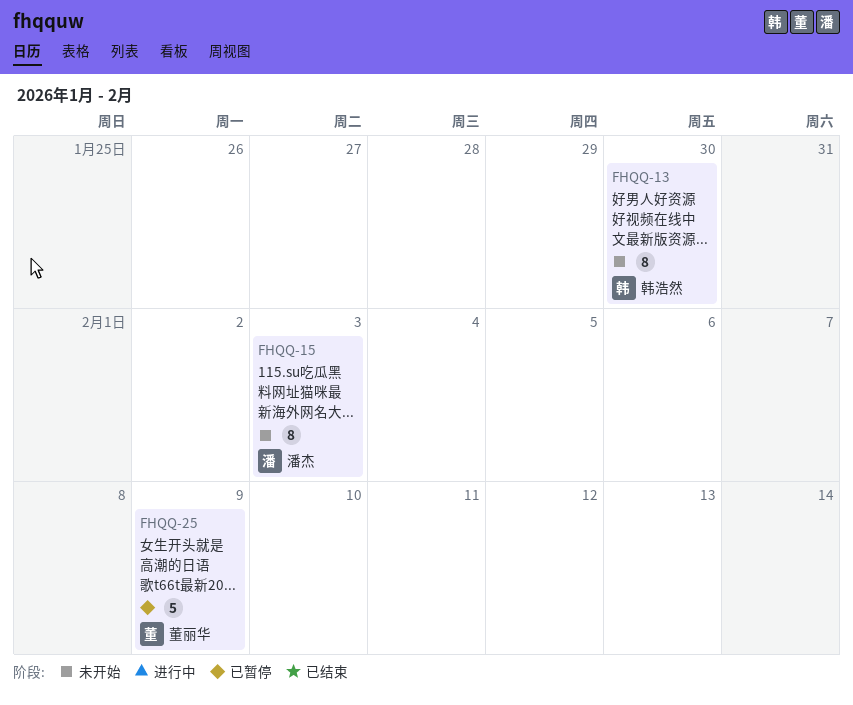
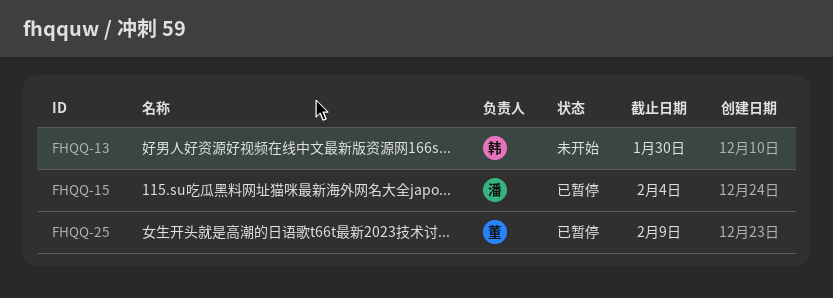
FHQQ-15, status: 未开始 -> 已暂停
FHQQ-15, due: Feb 3 -> Feb 4

